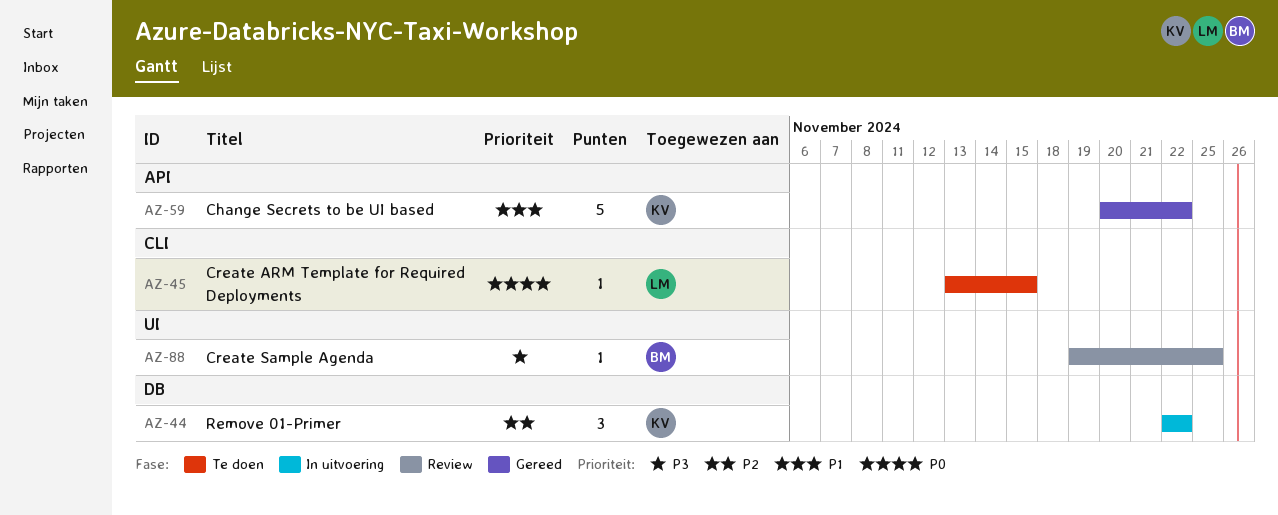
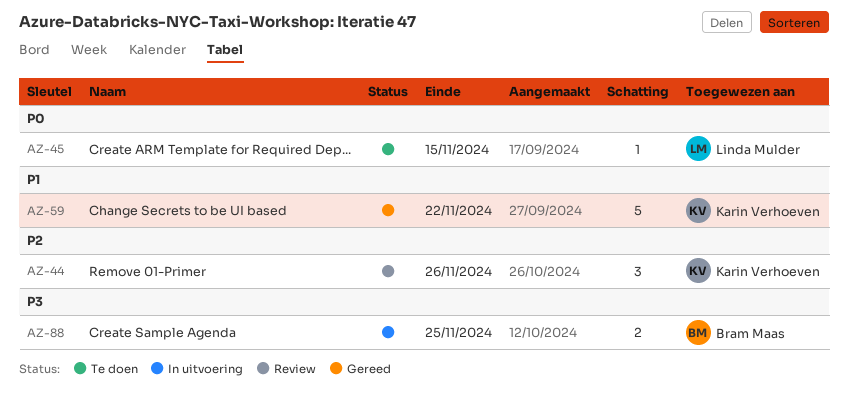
AZ-44, status: In uitvoering -> Review
AZ-44, due: Nov 22 -> Nov 26
AZ-88, status: Review -> In uitvoering
AZ-88, estimate: 1 -> 2

